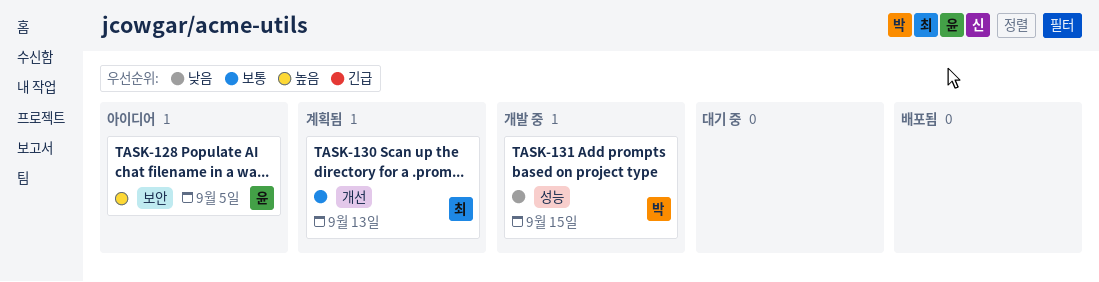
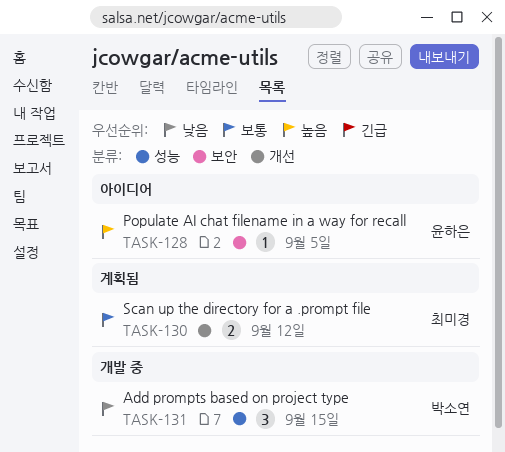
TASK-130, due: Sep 13 -> Sep 12

